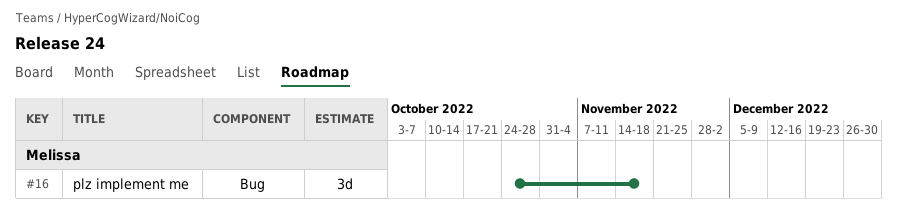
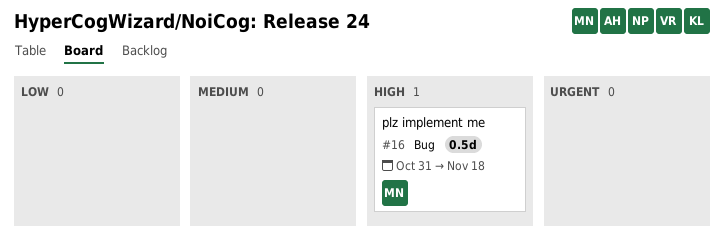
#16, estimate: 3d -> 0.5d
#16, start: Oct 24 -> Oct 31

